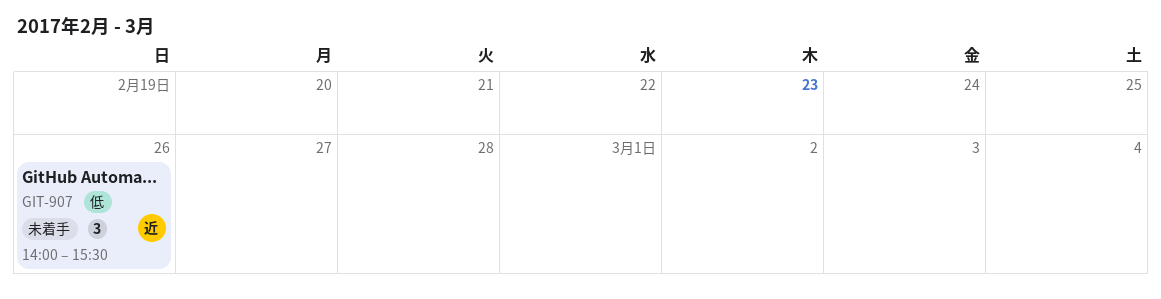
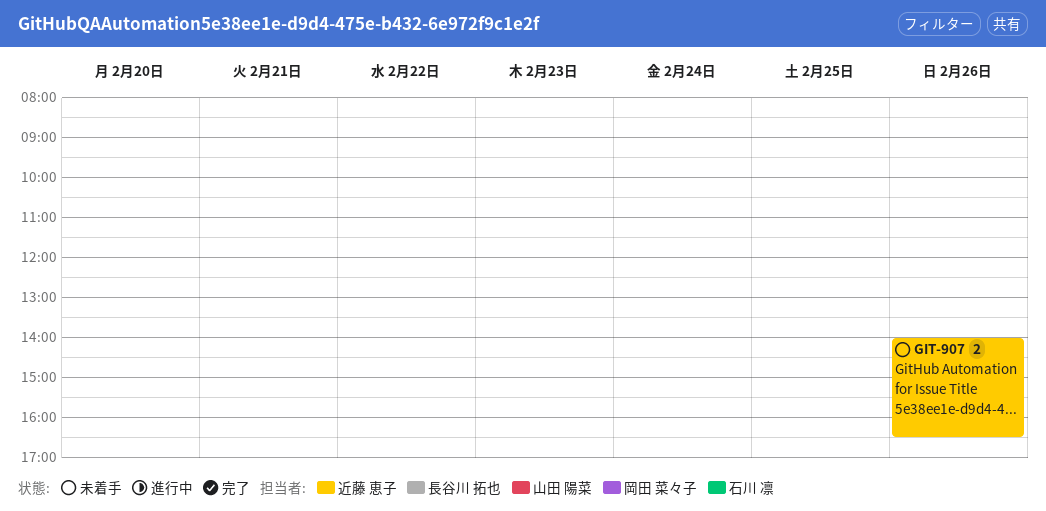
GIT-907, estimate: 3 -> 2
GIT-907, ends: 15:30 -> 16:30

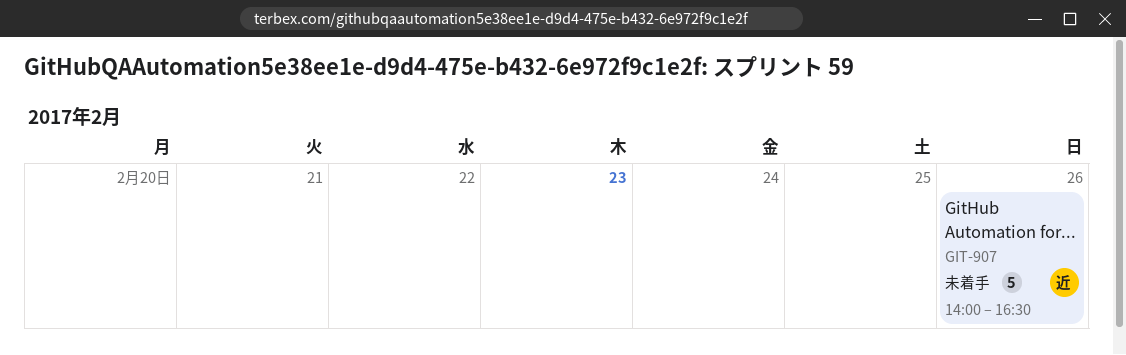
GIT-907, estimate: 2 -> 5

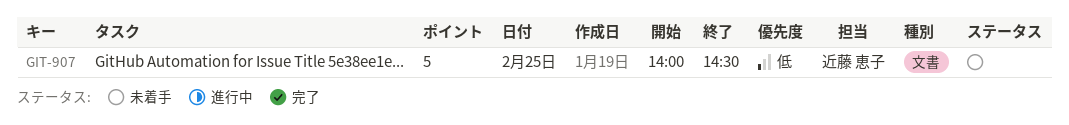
GIT-907, day: Feb 26 -> Feb 25
GIT-907, ends: 16:30 -> 14:30

